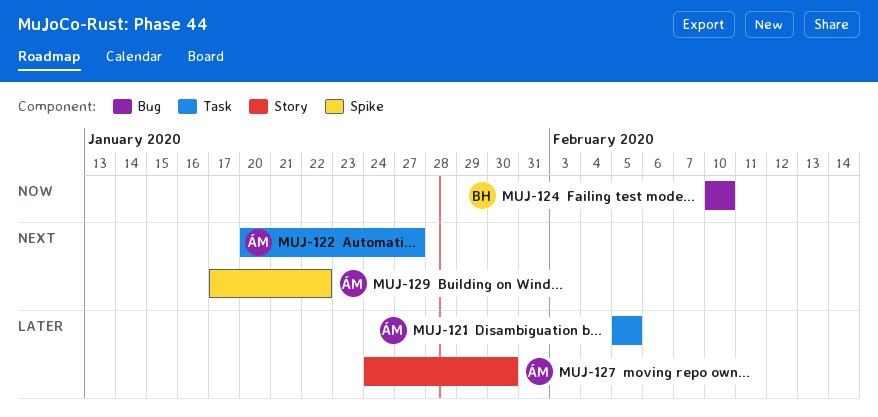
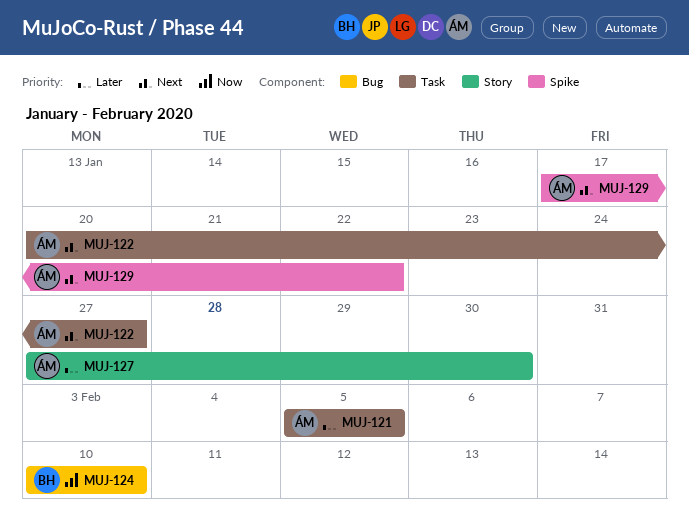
MUJ-127, start: Jan 24 -> Jan 27

